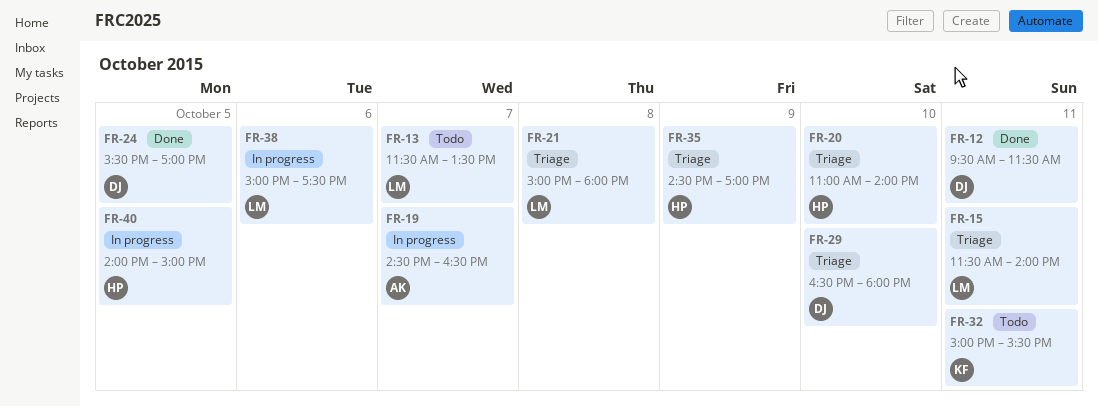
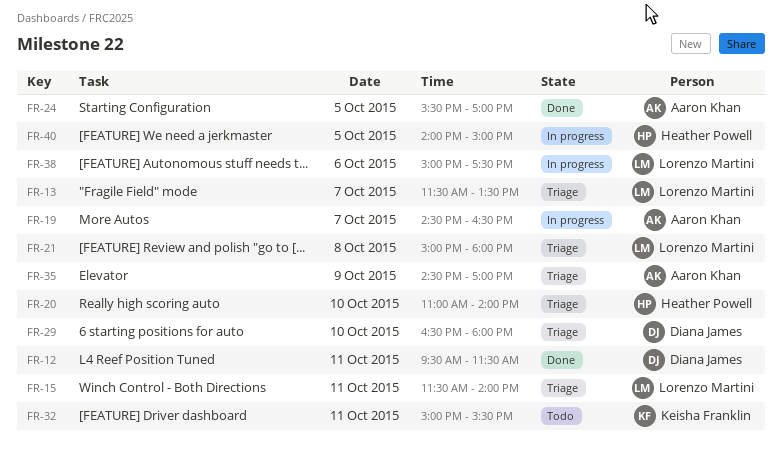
FR-13, status: Todo -> Triage
FR-24, owner: Diana James -> Aaron Khan
FR-35, owner: Heather Powell -> Aaron Khan

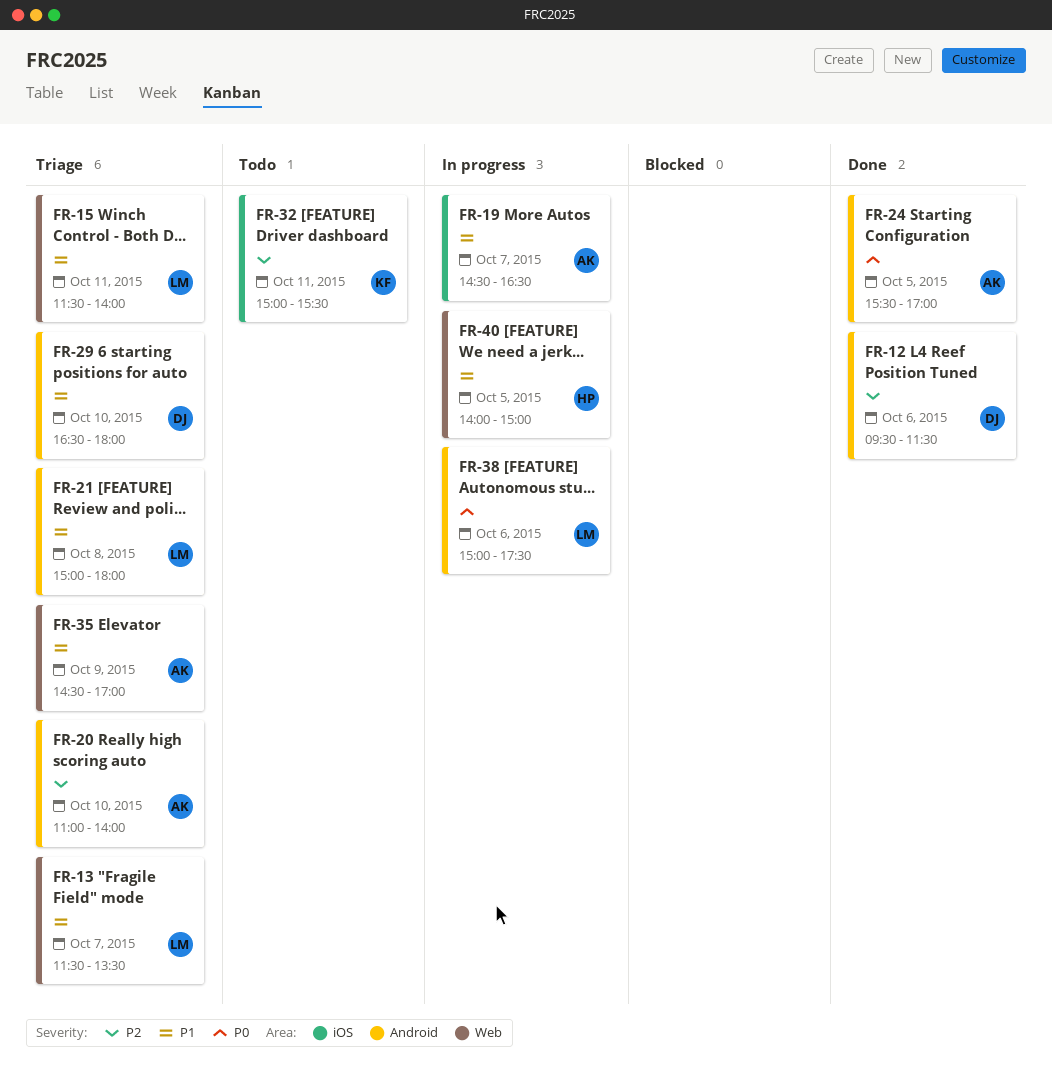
FR-12, day: Oct 11 -> Oct 6
FR-20, owner: Heather Powell -> Aaron Khan

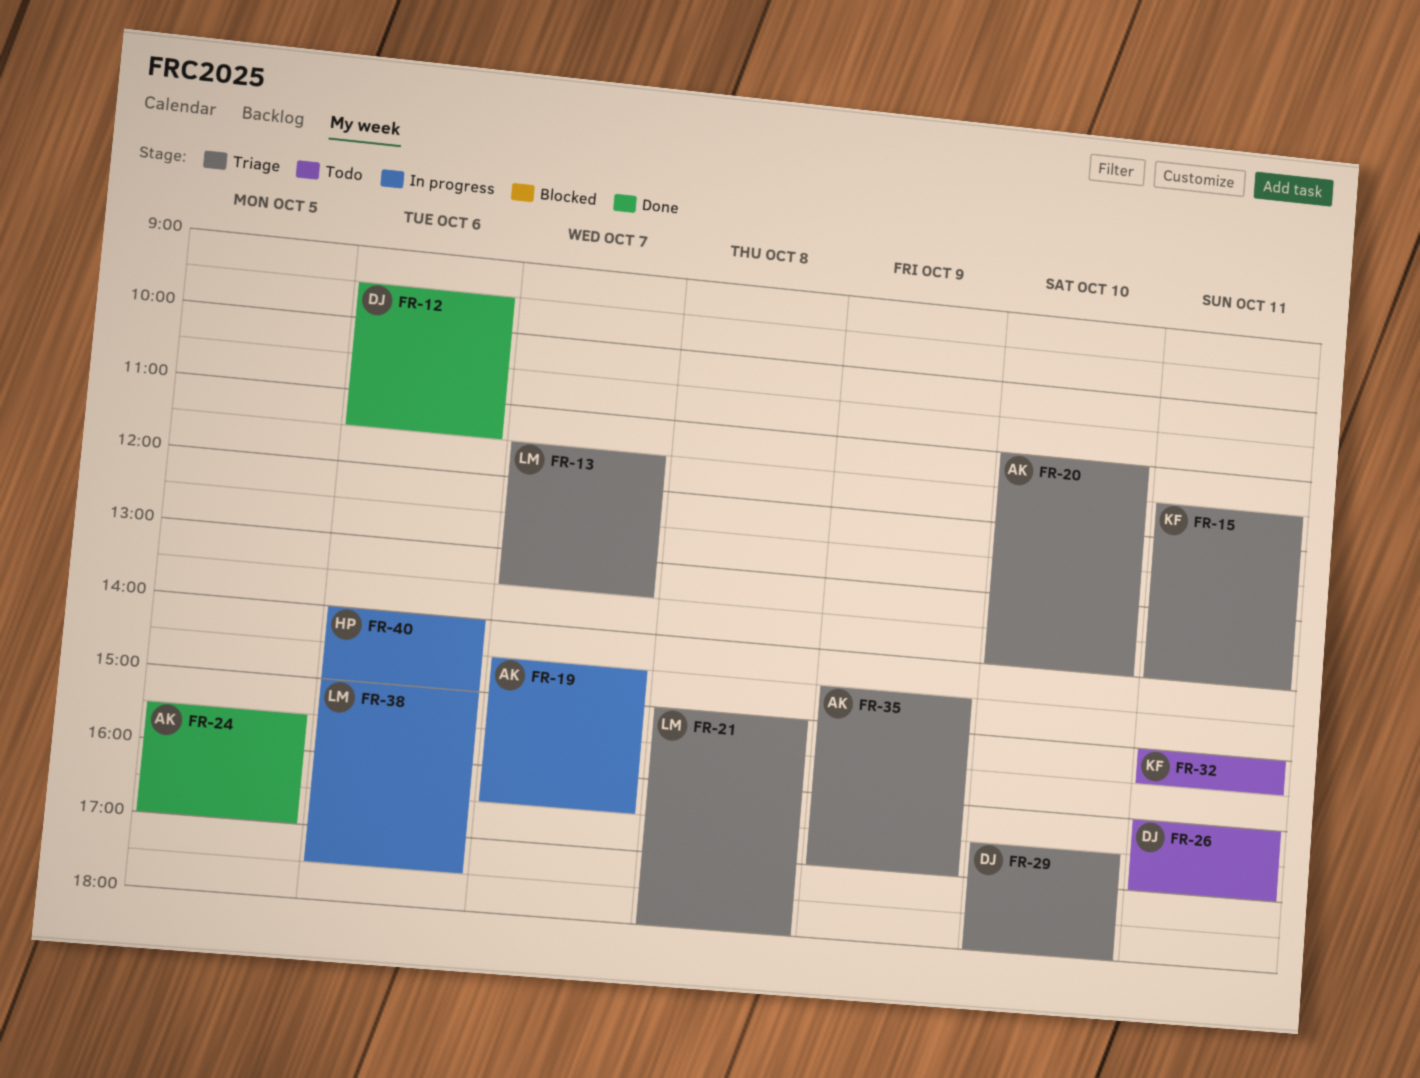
FR-15, owner: LM -> KF
FR-26: none -> present
FR-40, day: Oct 5 -> Oct 6

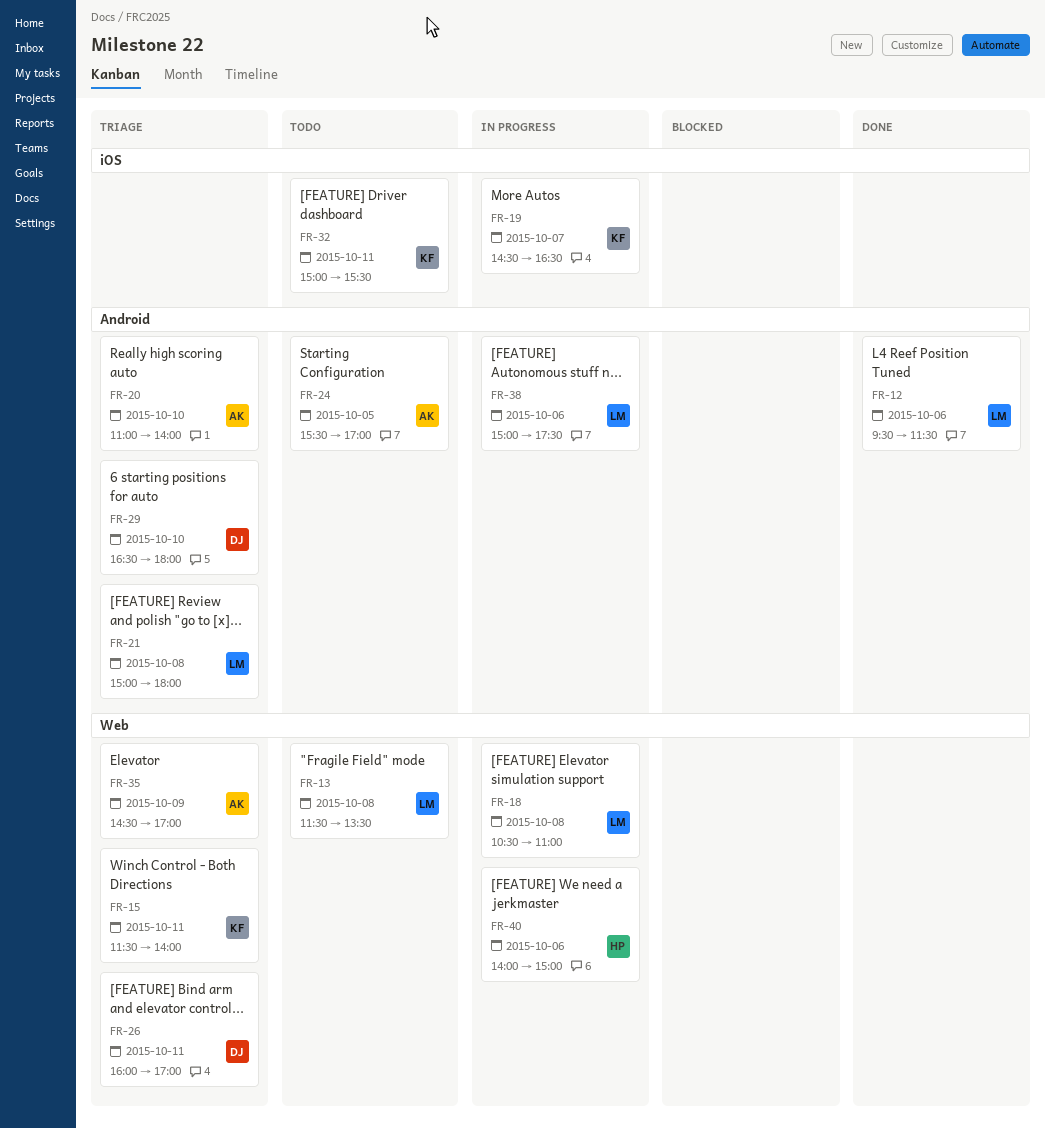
FR-12, owner: DJ -> LM
FR-13, status: Triage -> Todo
FR-13, day: Oct 7 -> Oct 8
FR-18: none -> present
FR-19, owner: AK -> KF
FR-24, status: Done -> Todo
FR-26, status: Todo -> Triage

